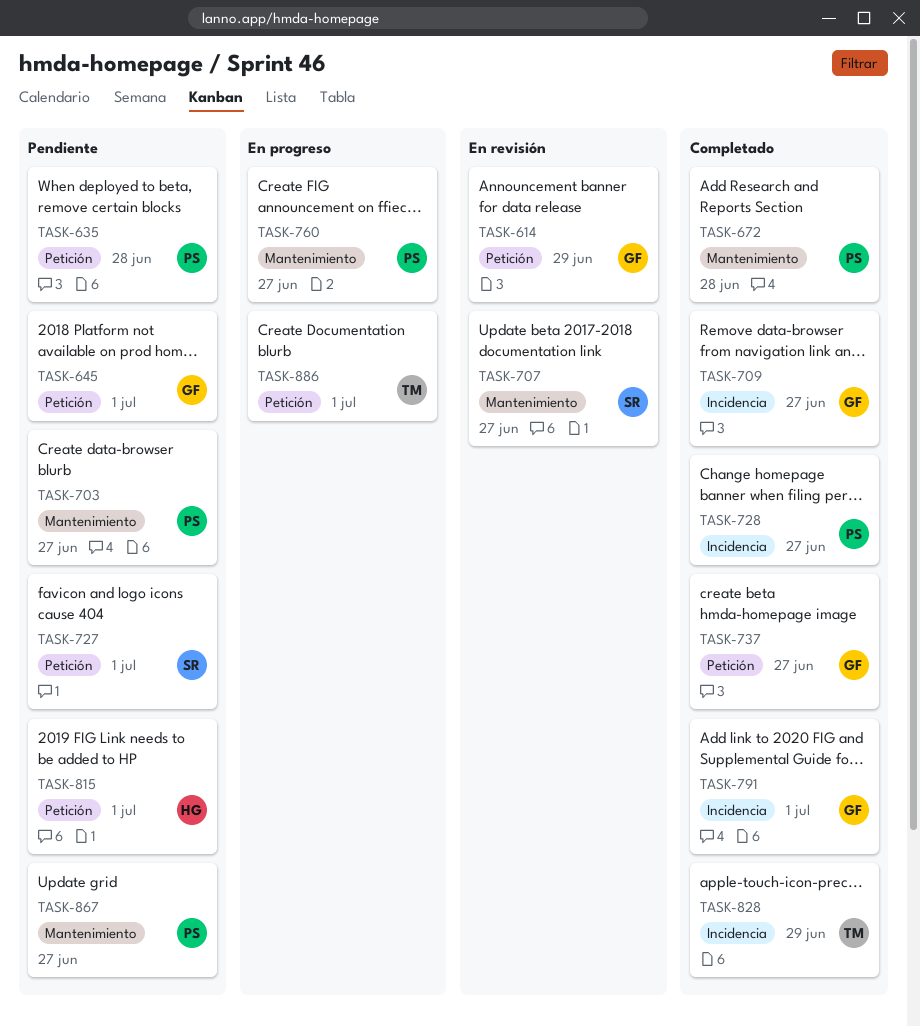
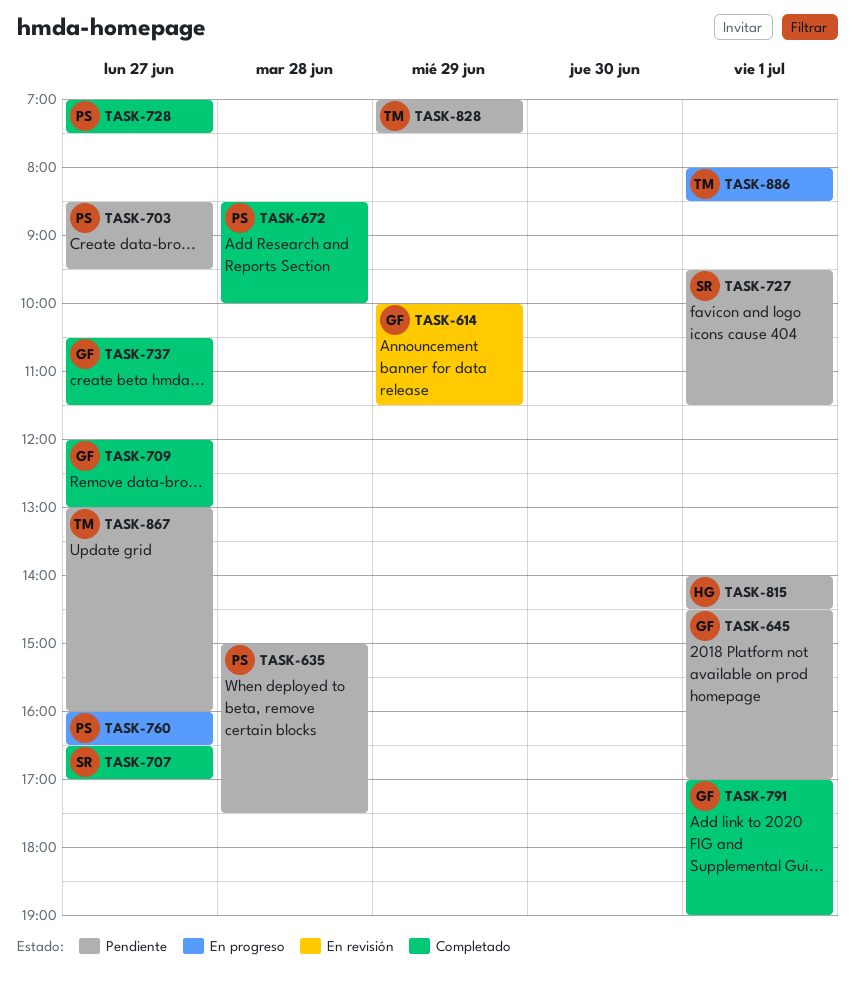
TASK-707, status: En revisión -> Completado
TASK-828, status: Completado -> Pendiente
TASK-867, owner: PS -> TM

